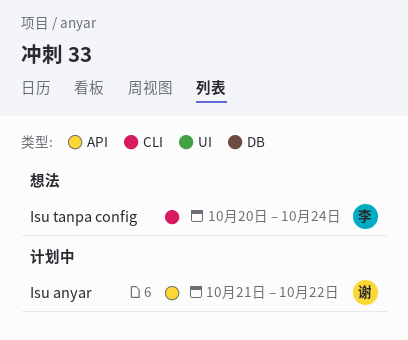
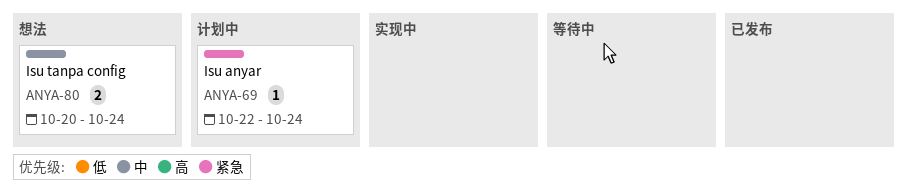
Isu anyar, start: Oct 21 -> Oct 22
Isu anyar, due: Oct 22 -> Oct 24

